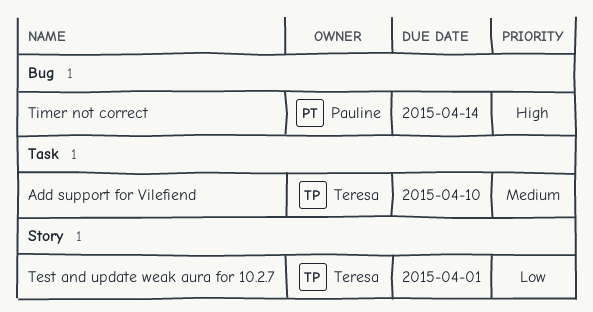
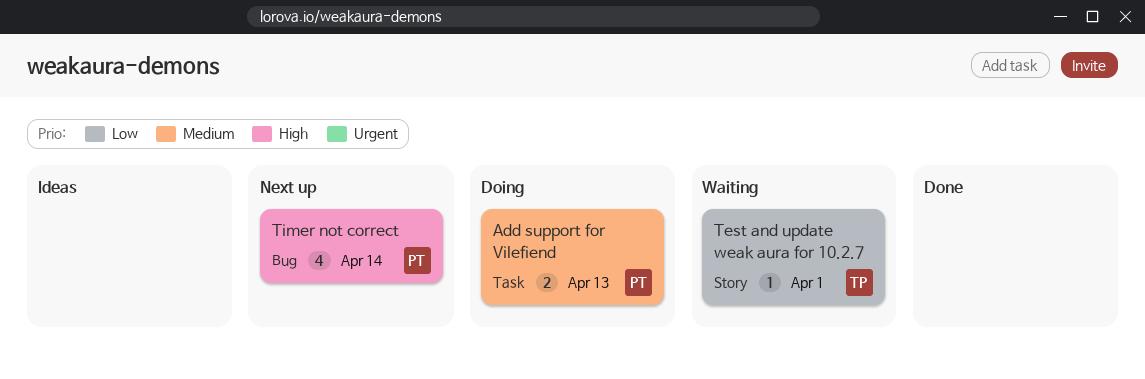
Add support for Vilefiend, owner: Teresa -> Pauline
Add support for Vilefiend, due: Apr 10 -> Apr 13

